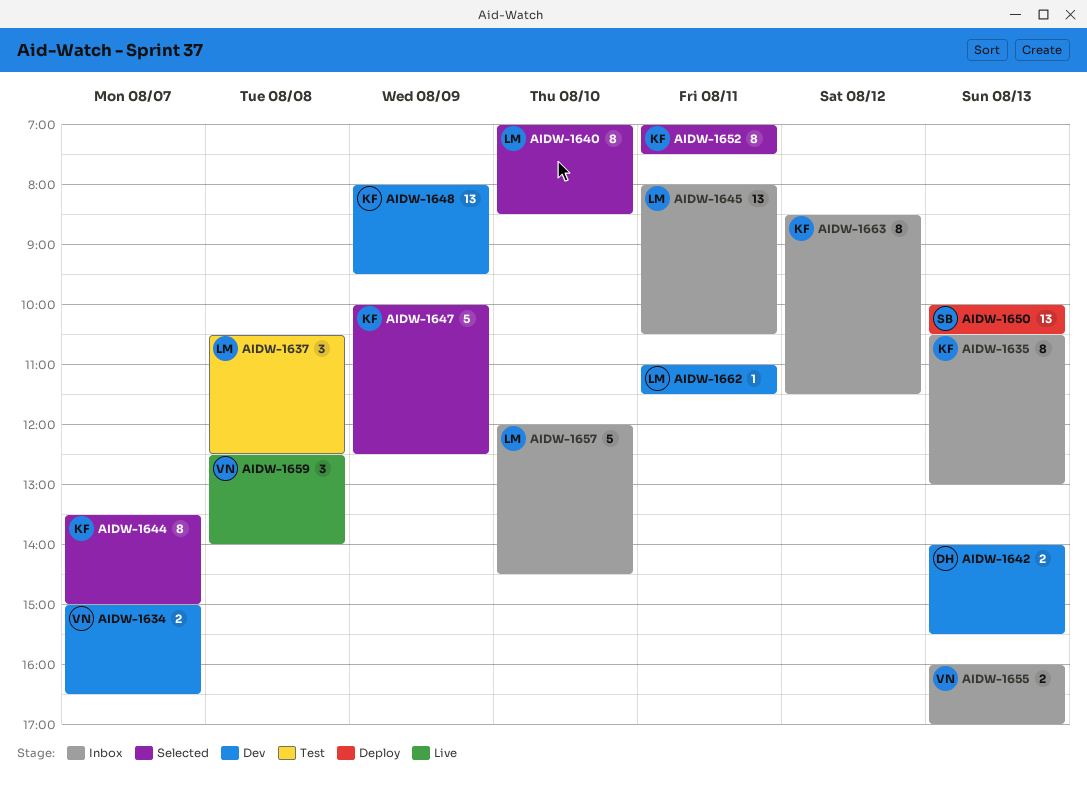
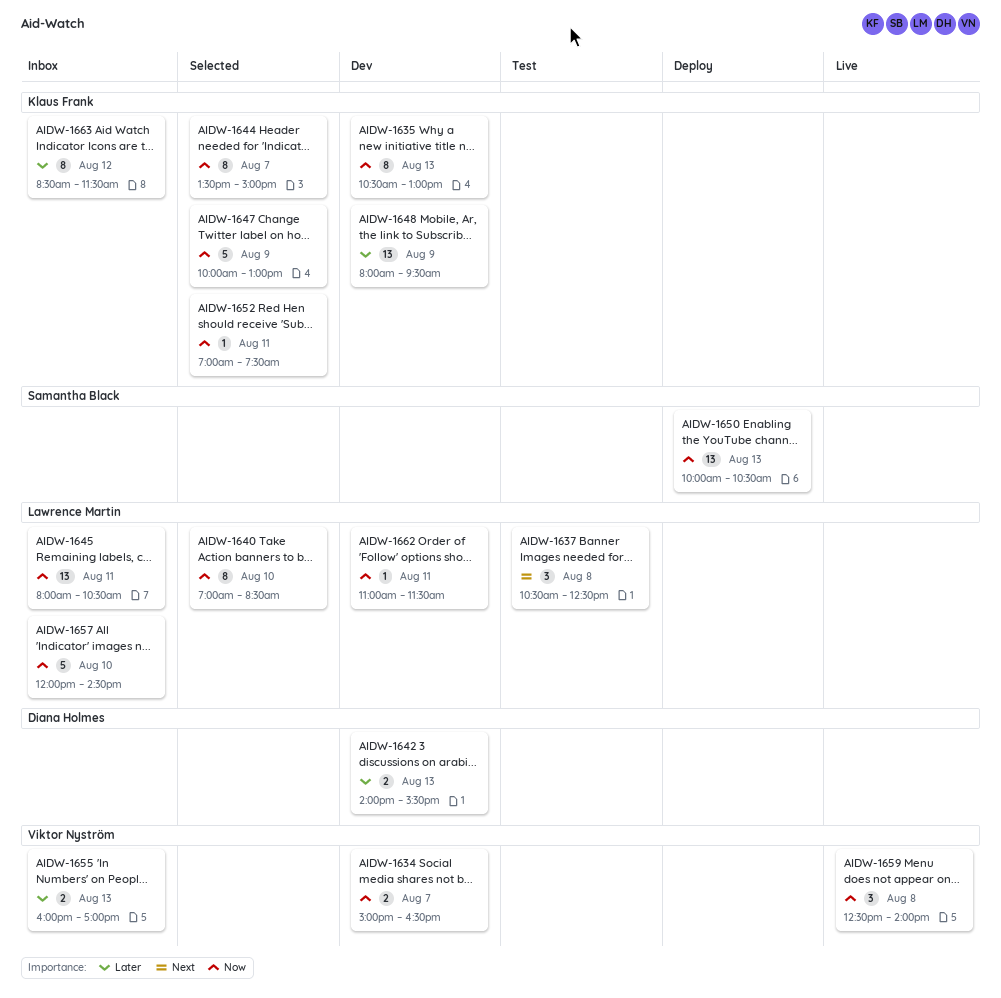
AIDW-1635, status: Inbox -> Dev
AIDW-1647, ends: 12:30 -> 13:00
AIDW-1652, estimate: 8 -> 1

